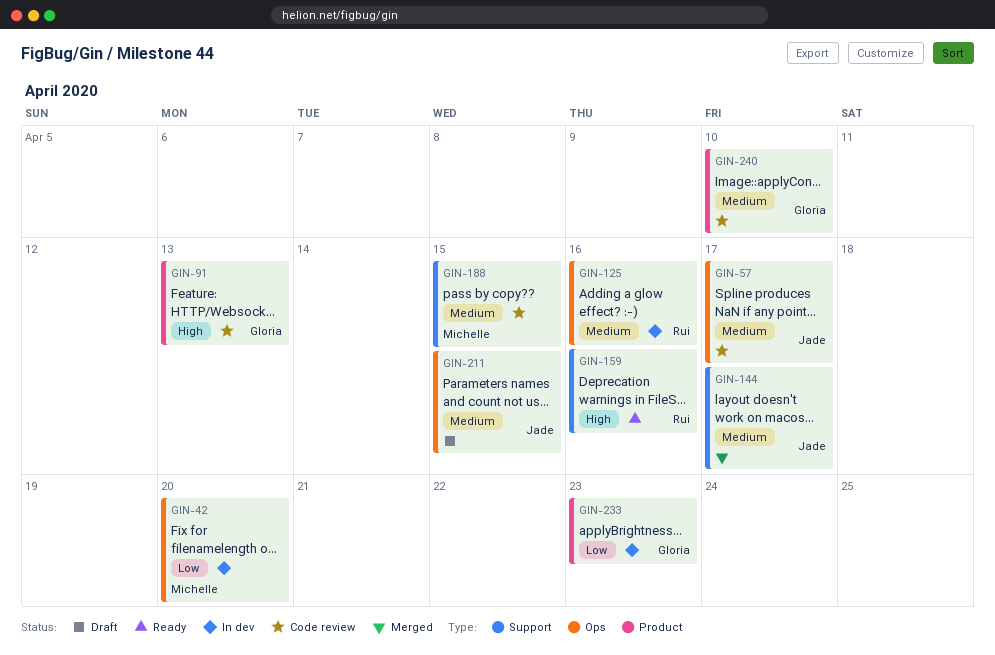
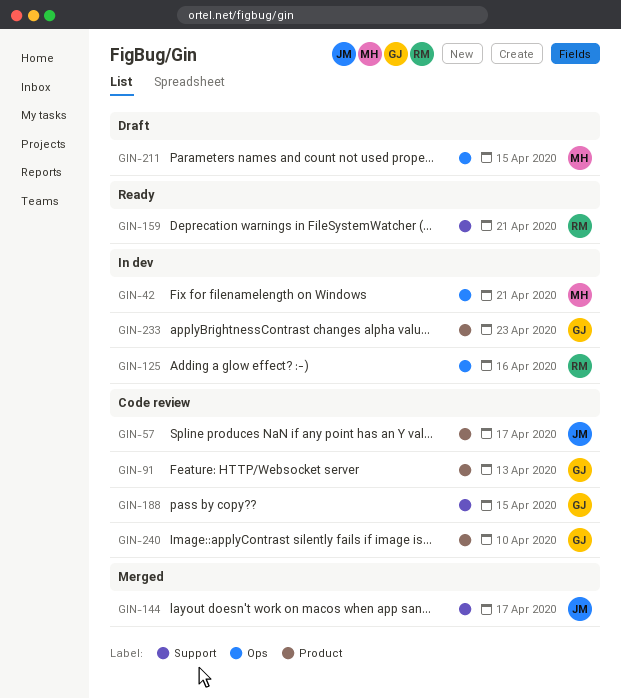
GIN-42, due: Apr 20 -> Apr 21
GIN-57, label: Ops -> Product
GIN-159, due: Apr 16 -> Apr 21
GIN-188, owner: Michelle -> Gloria
GIN-211, owner: Jade -> Michelle

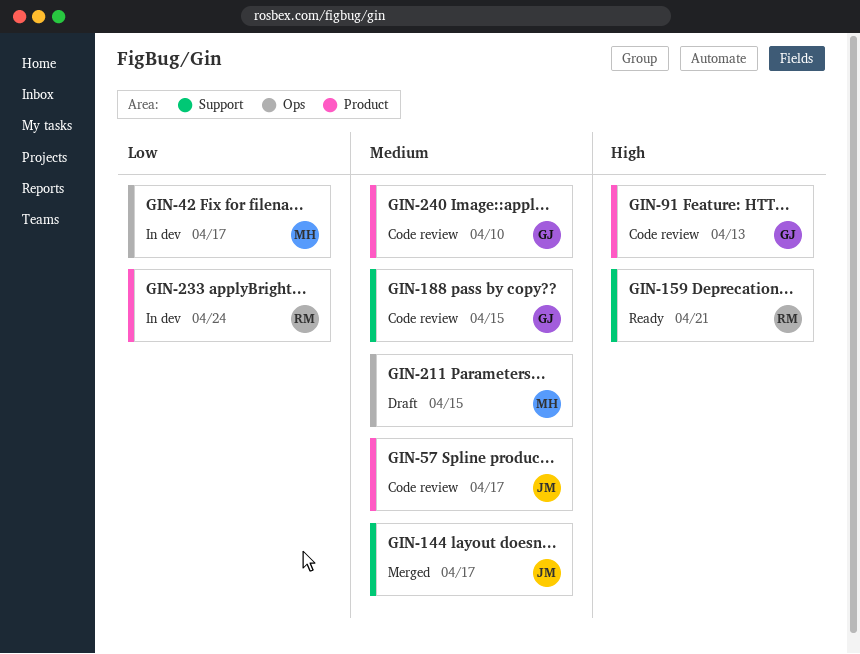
GIN-42, due: Apr 21 -> Apr 17
GIN-125: present -> none
GIN-233, owner: GJ -> RM
GIN-233, due: Apr 23 -> Apr 24

